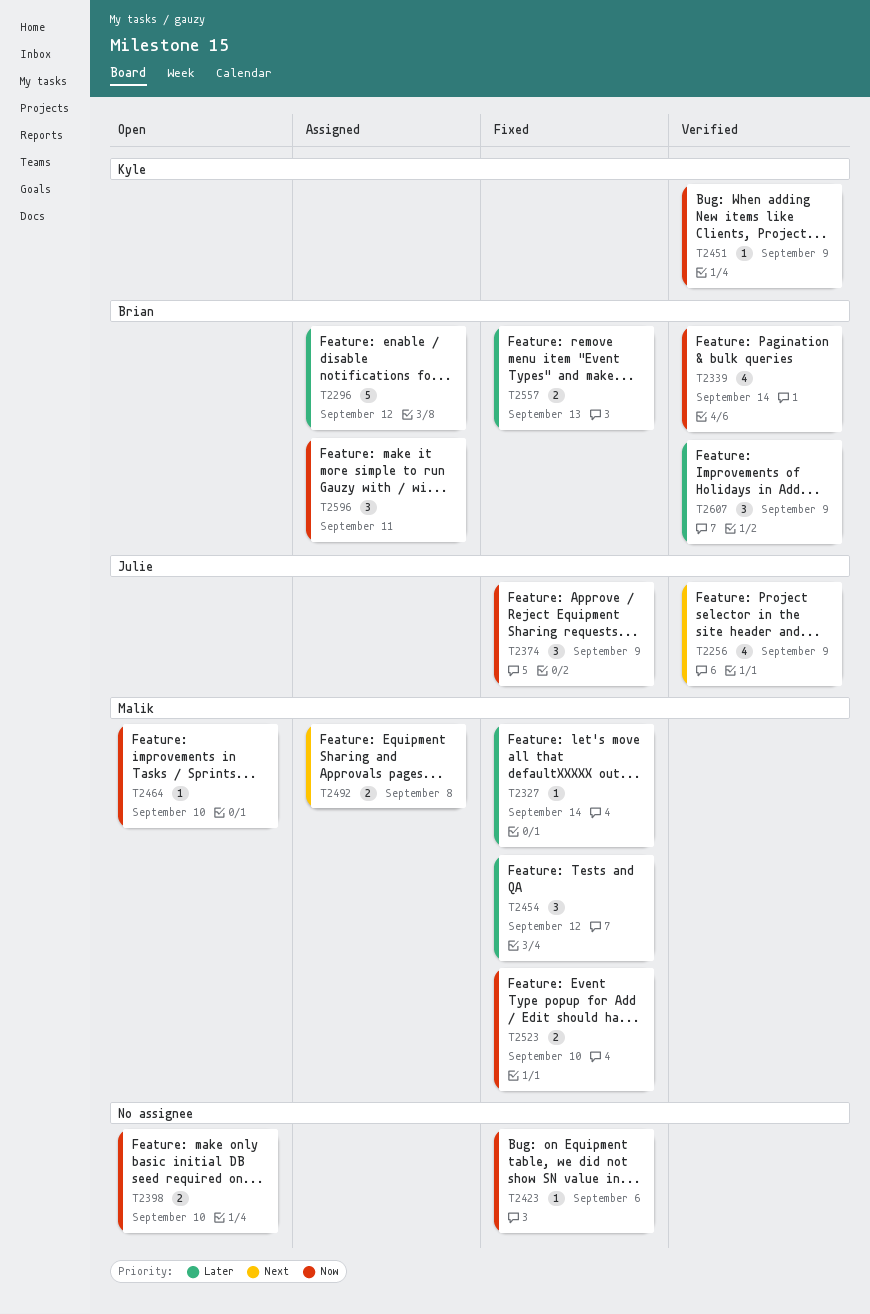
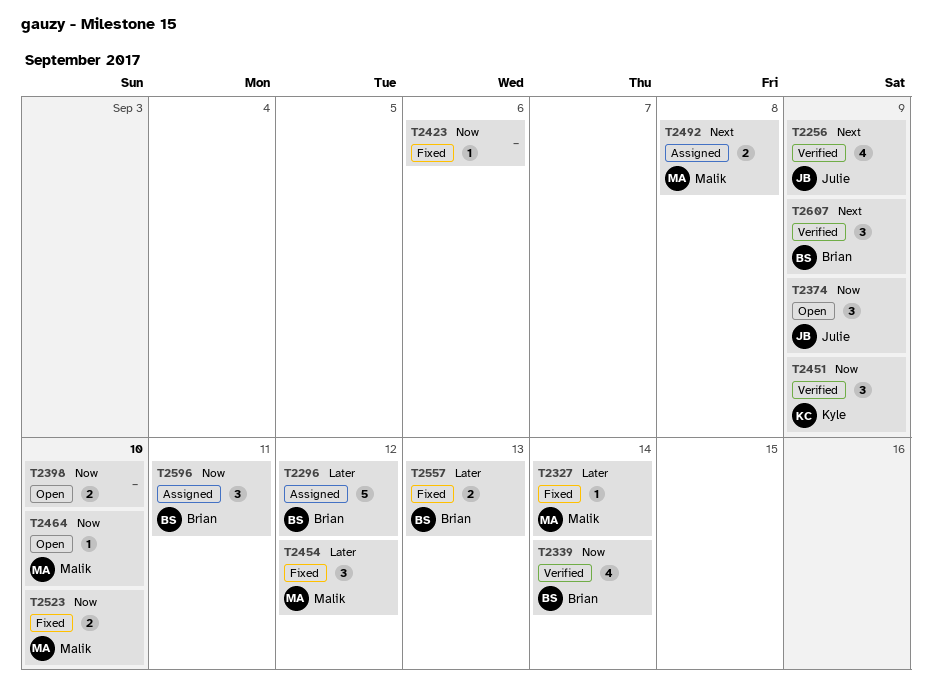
T2374, status: Fixed -> Open
T2451, estimate: 1 -> 3
T2607, priority: Later -> Next

